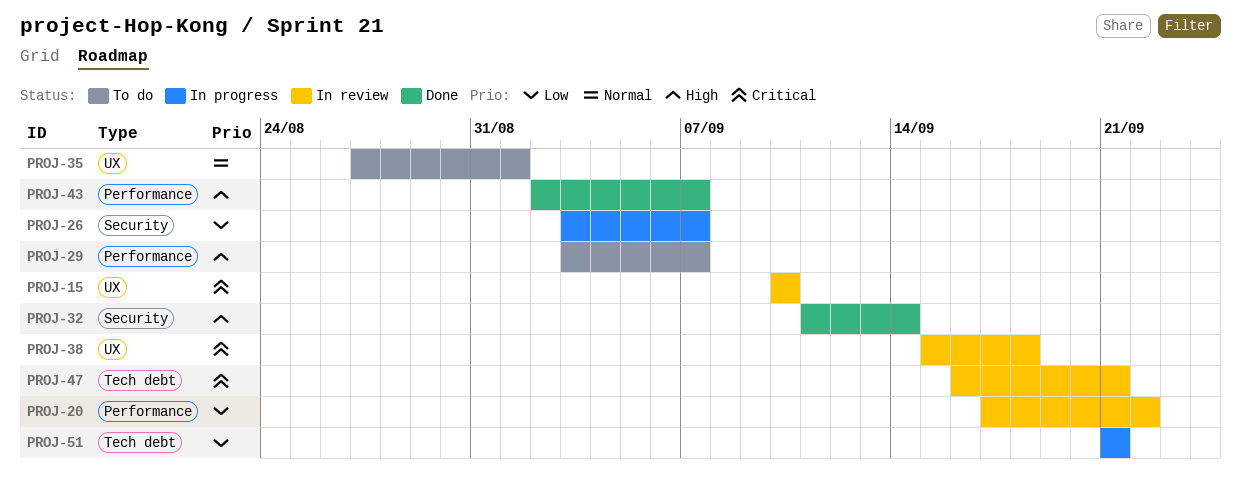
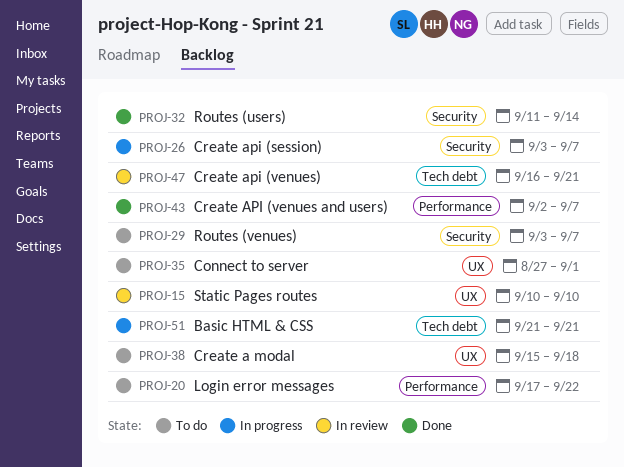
PROJ-20, status: In review -> To do
PROJ-29, label: Performance -> Security
PROJ-38, status: In review -> To do

